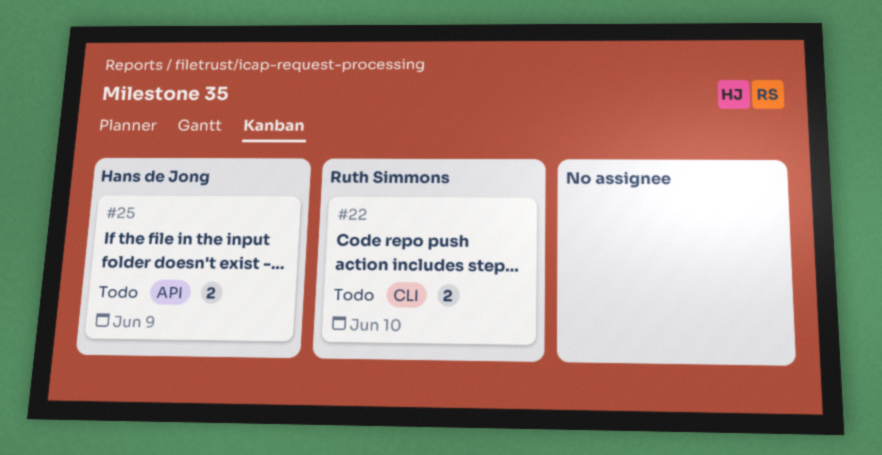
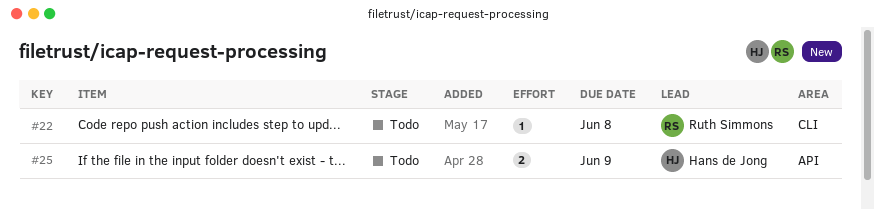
#22, estimate: 2 -> 1
#22, due: Jun 10 -> Jun 8

